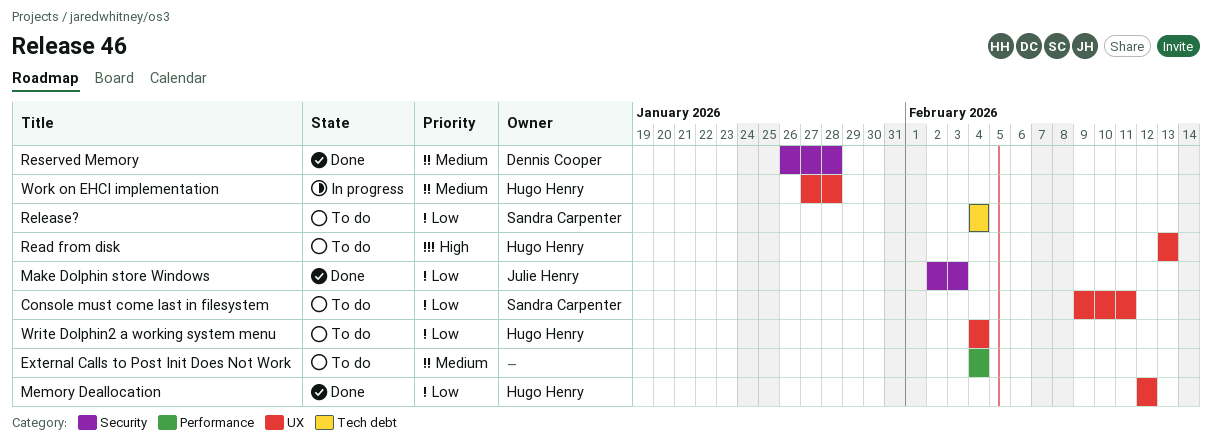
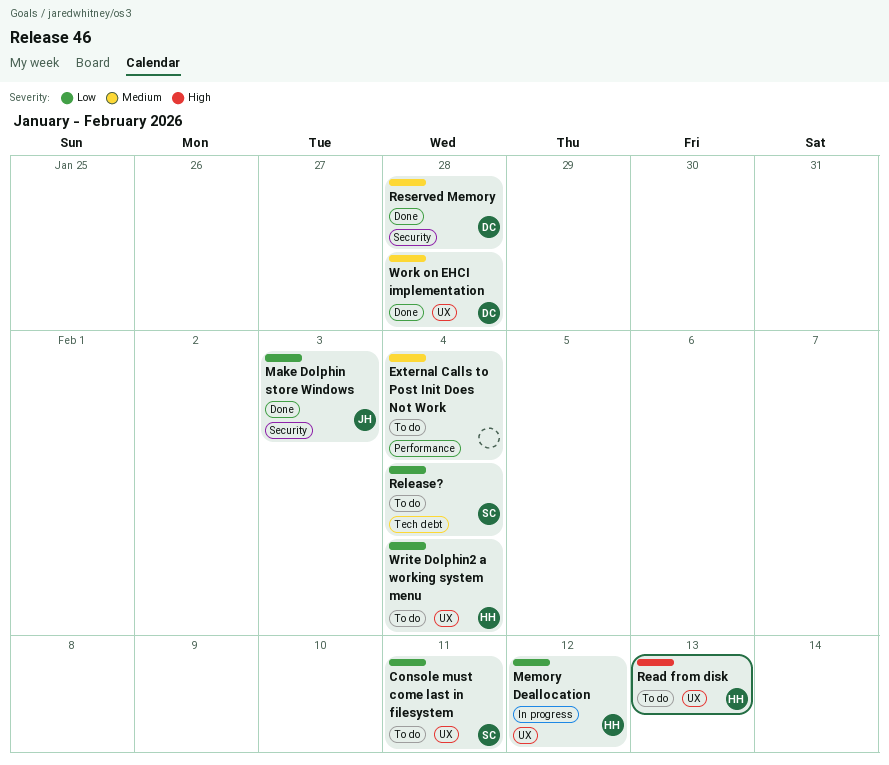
Memory Deallocation, status: Done -> In progress
Work on EHCI implementation, status: In progress -> Done
Work on EHCI implementation, owner: Hugo Henry -> Dennis Cooper

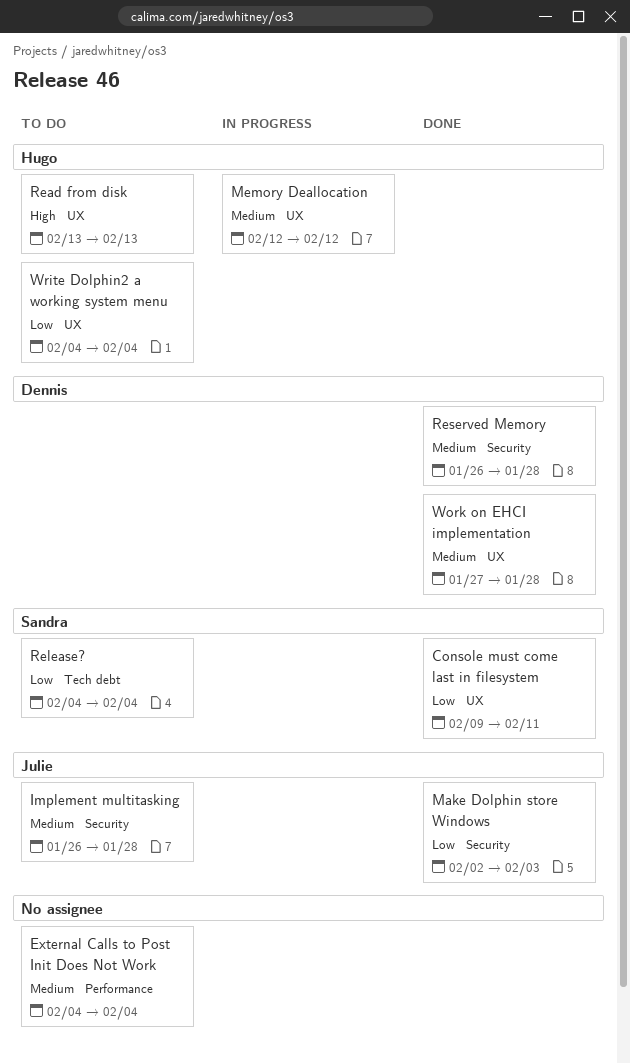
Console must come last in filesystem, status: To do -> Done
Implement multitasking: none -> present
Memory Deallocation, priority: Low -> Medium

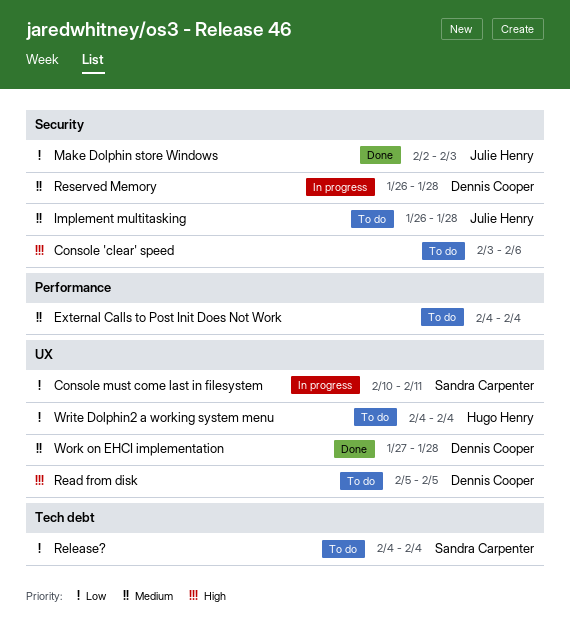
Console 'clear' speed: none -> present
Console must come last in filesystem, status: Done -> In progress
Console must come last in filesystem, start: Feb 9 -> Feb 10
Memory Deallocation: present -> none
Read from disk, owner: Hugo Henry -> Dennis Cooper
Read from disk, start: Feb 13 -> Feb 5
Read from disk, due: Feb 13 -> Feb 5
Reserved Memory, status: Done -> In progress

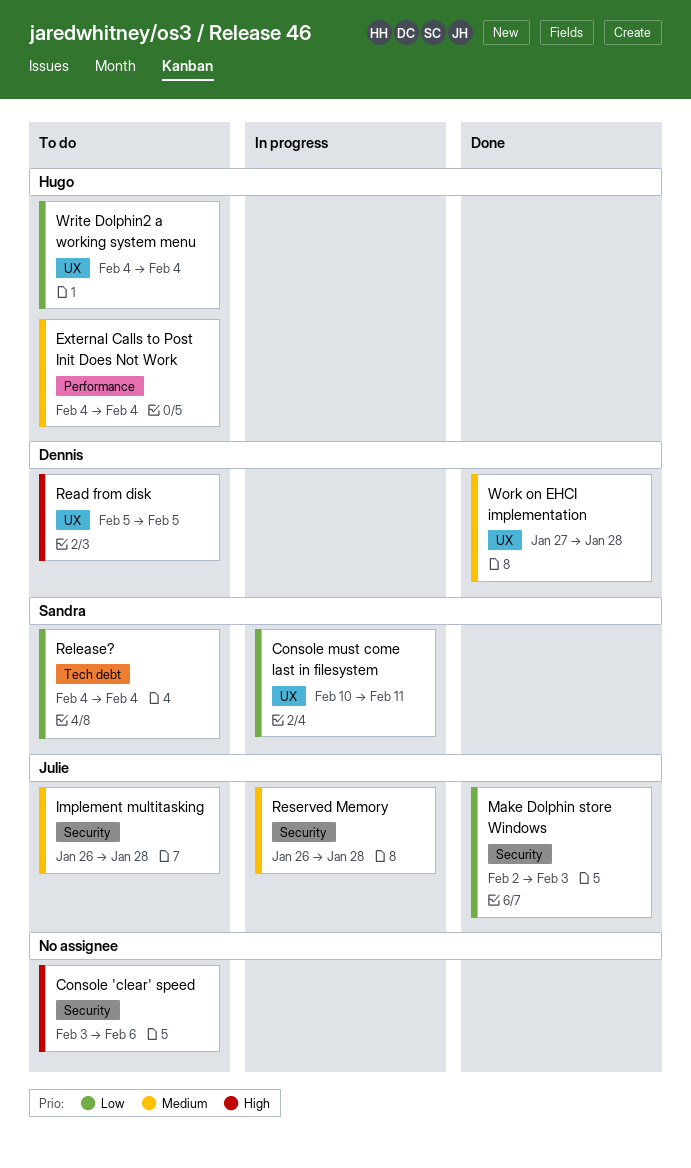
External Calls to Post Init Does Not Work, owner: none -> Hugo Henry
Reserved Memory, owner: Dennis Cooper -> Julie Henry

